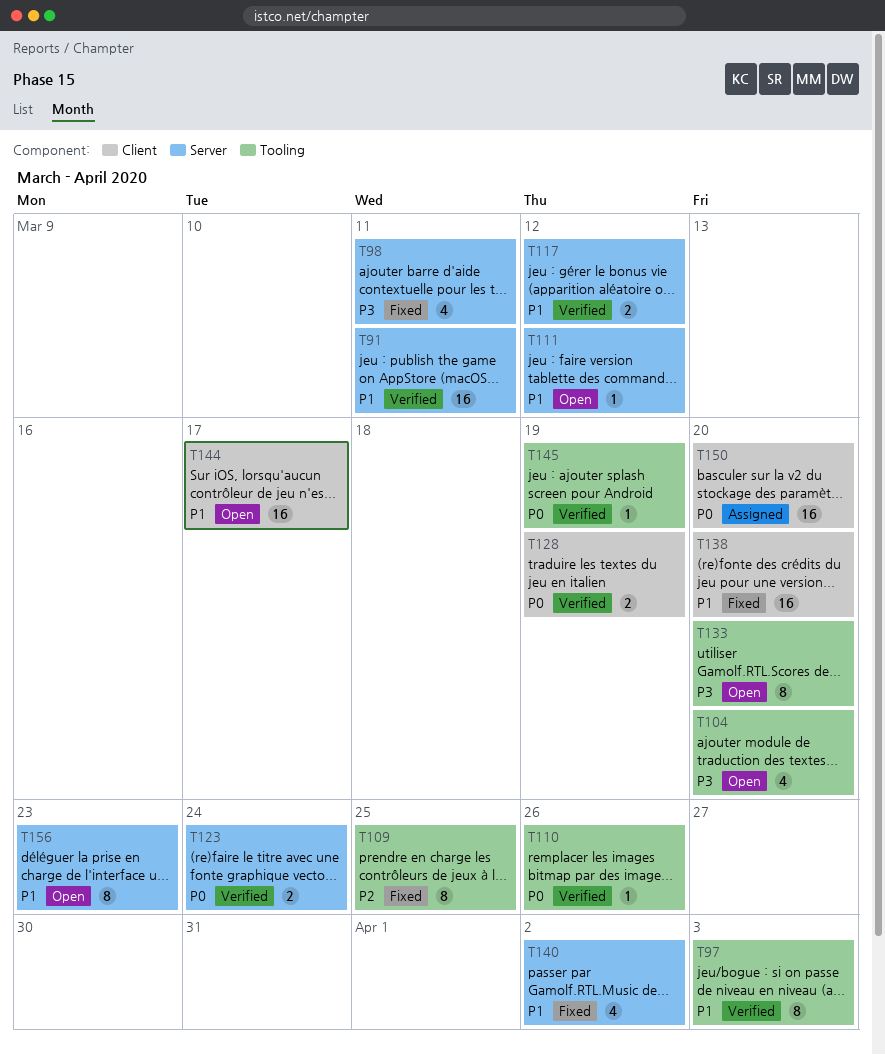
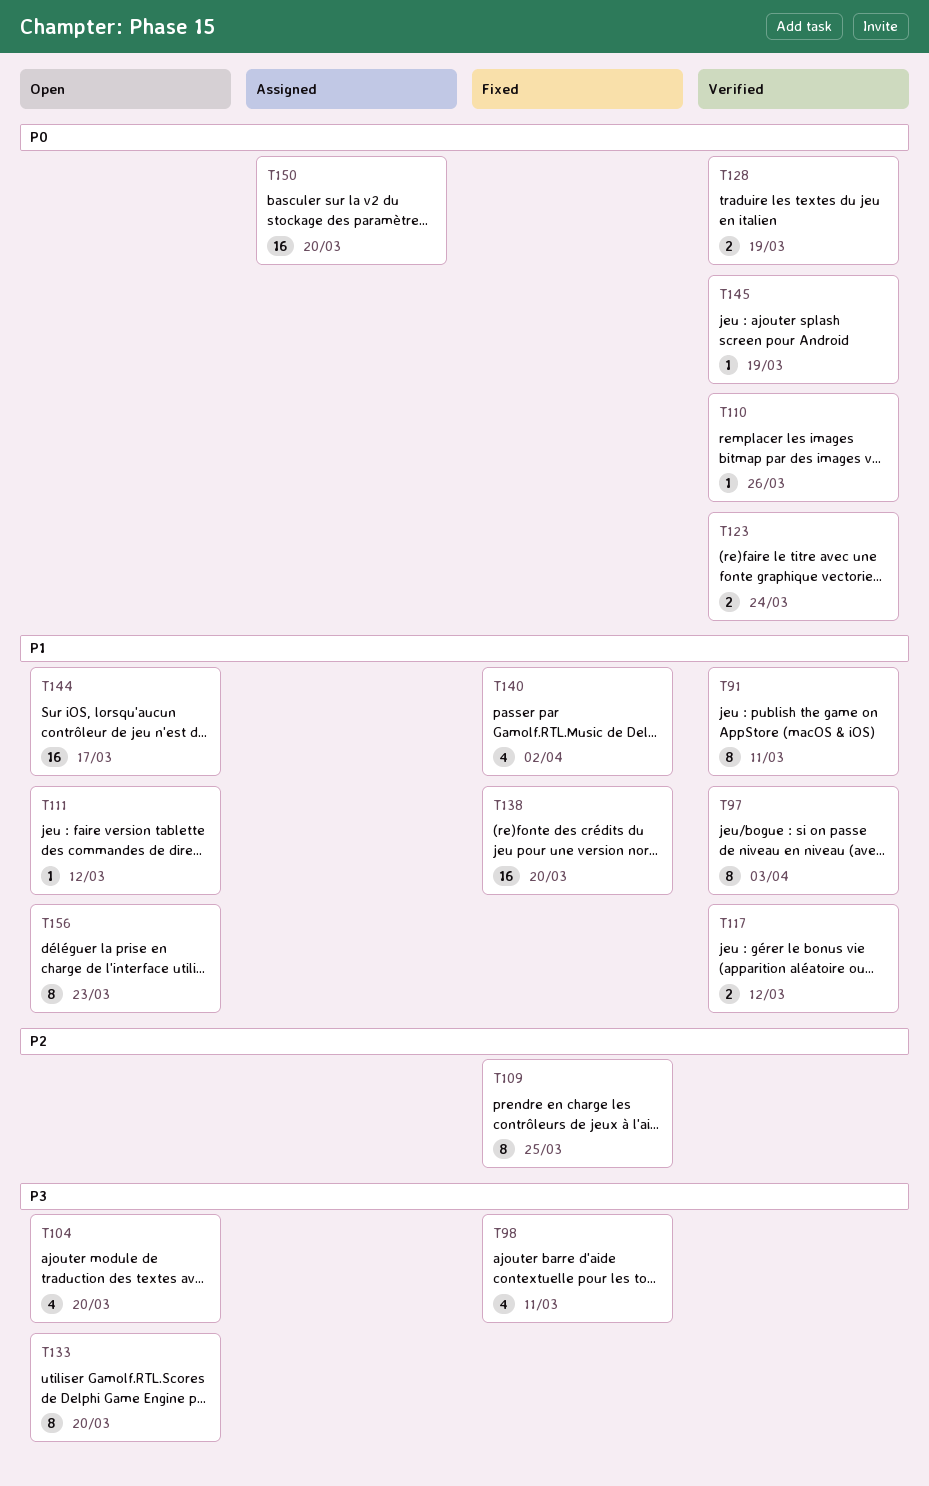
T91, estimate: 16 -> 8

